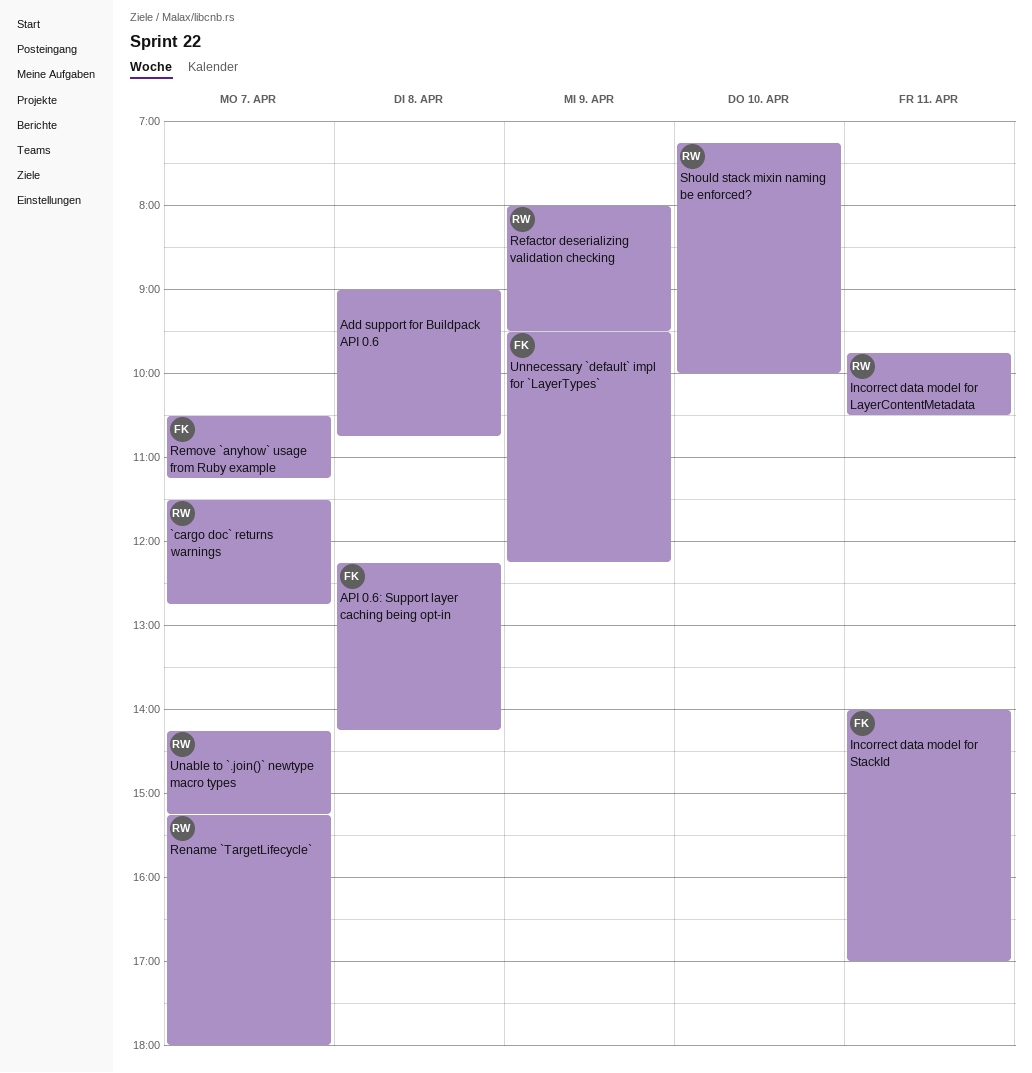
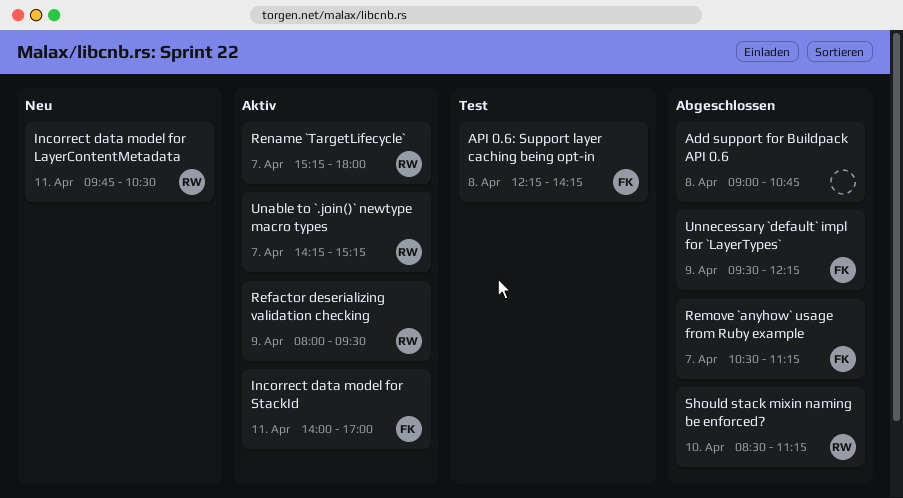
`cargo doc` returns warnings: present -> none
Should stack mixin naming be enforced?, begins: 07:15 -> 08:30
Should stack mixin naming be enforced?, ends: 10:00 -> 11:15

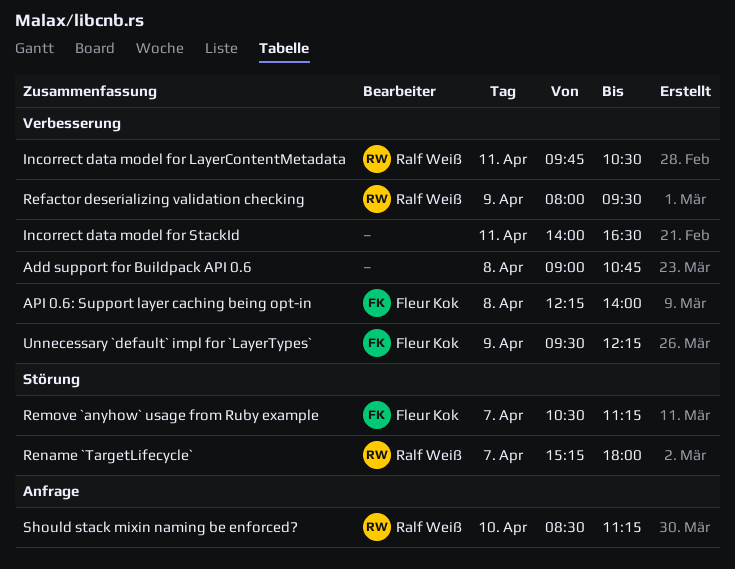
API 0.6: Support layer caching being opt-in, ends: 14:15 -> 14:00
Incorrect data model for StackId, owner: Fleur Kok -> none
Incorrect data model for StackId, ends: 17:00 -> 16:30
Unable to `.join()` newtype macro types: present -> none

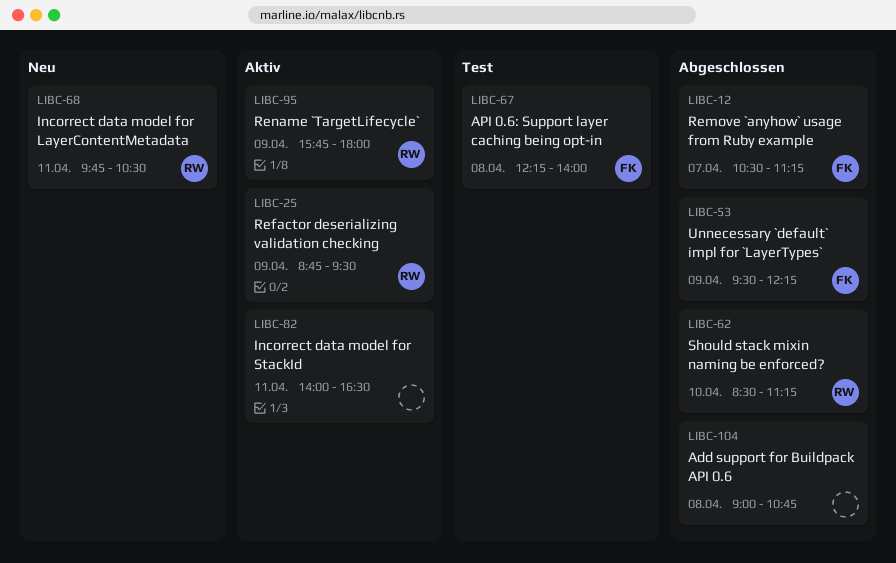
Refactor deserializing validation checking, begins: 08:00 -> 08:45
Rename `TargetLifecycle`, day: Apr 7 -> Apr 9
Rename `TargetLifecycle`, begins: 15:15 -> 15:45

